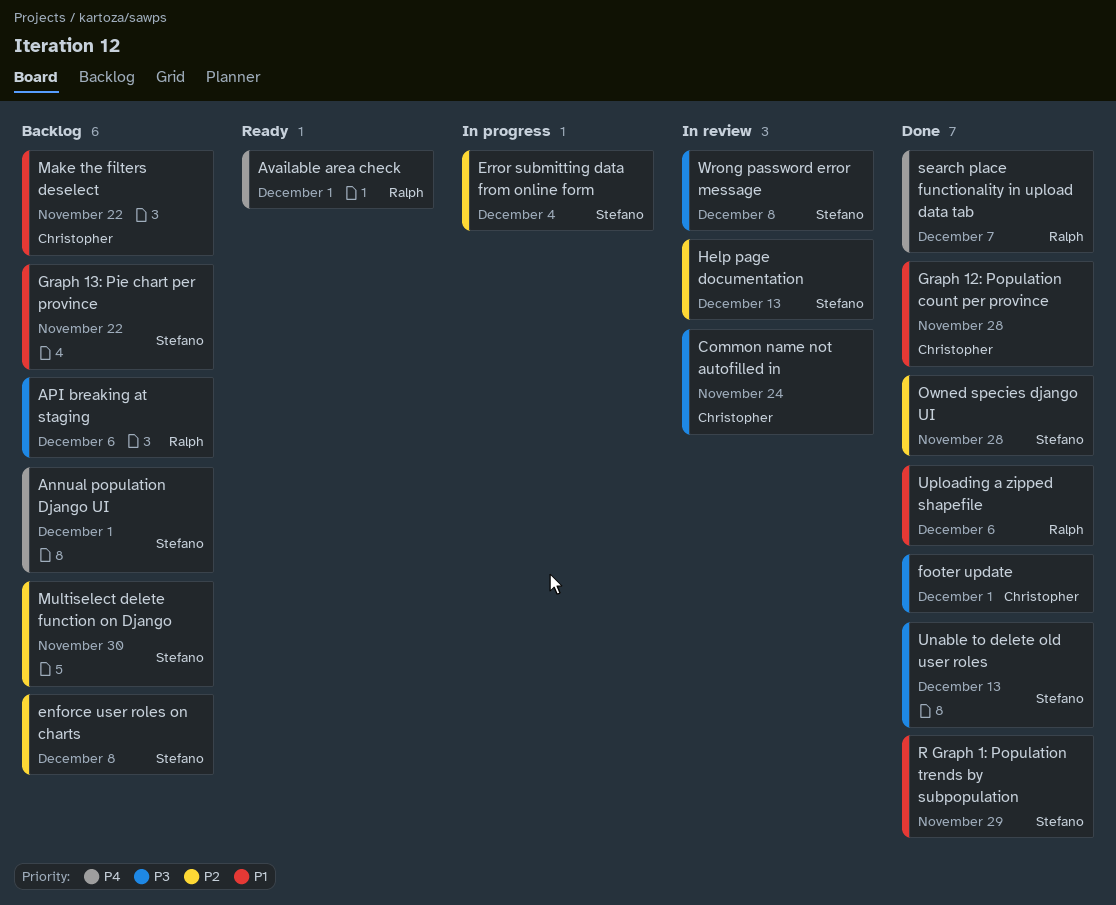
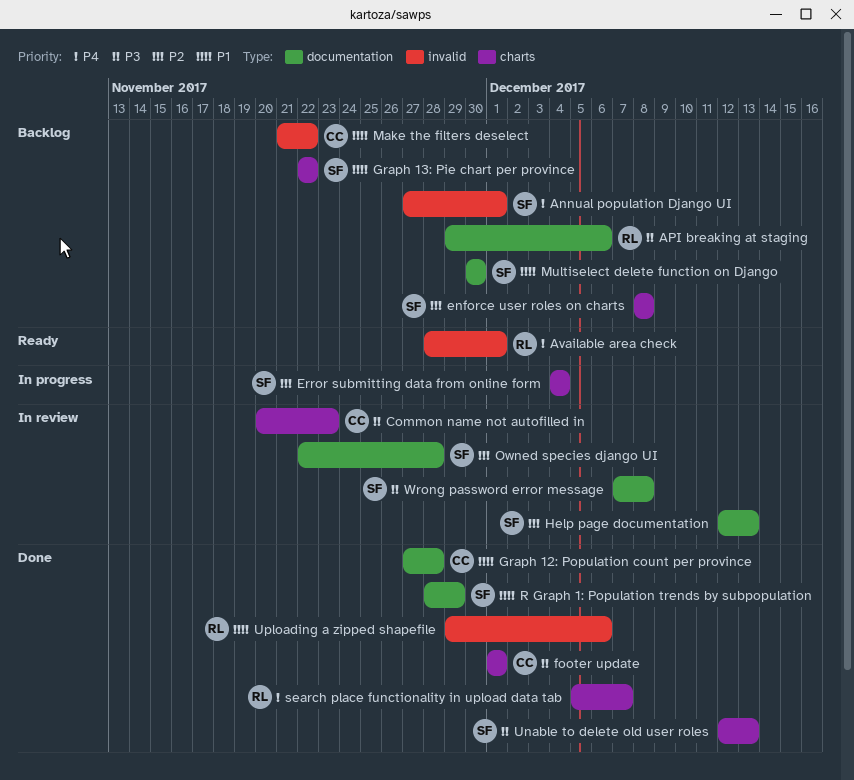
Common name not autofilled in, due: Nov 24 -> Nov 23
Multiselect delete function on Django, priority: P2 -> P1
Owned species django UI, status: Done -> In review

